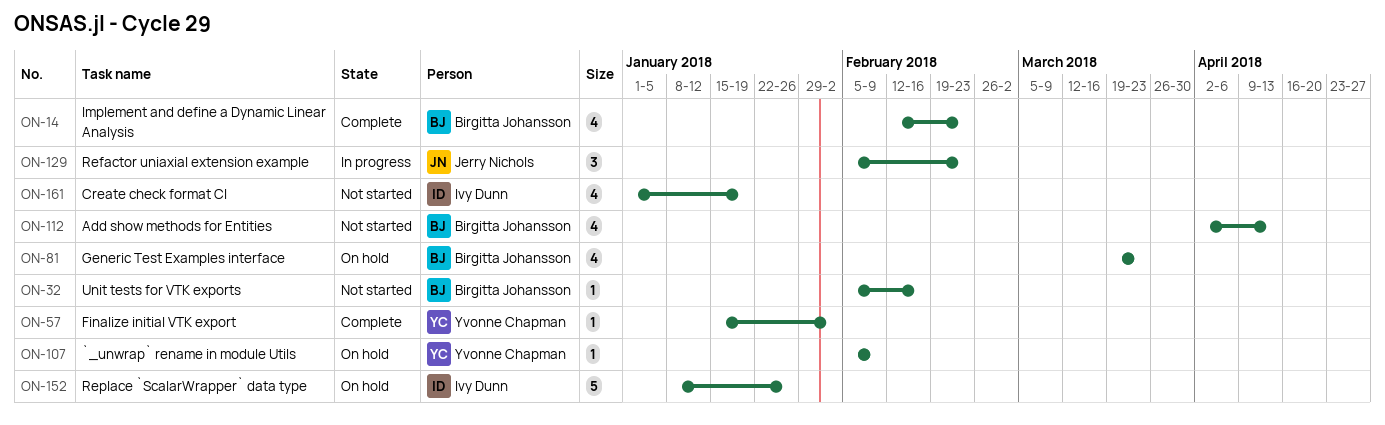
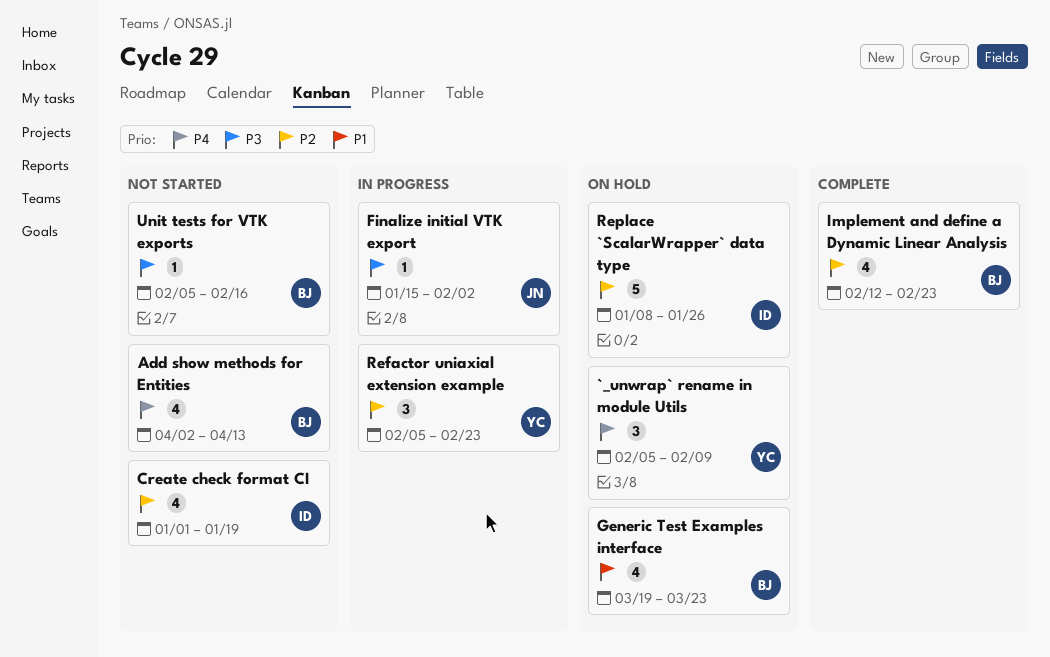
`_unwrap` rename in module Utils, estimate: 1 -> 3
Finalize initial VTK export, status: Complete -> In progress
Finalize initial VTK export, owner: Yvonne Chapman -> Jerry Nichols
Refactor uniaxial extension example, owner: Jerry Nichols -> Yvonne Chapman

